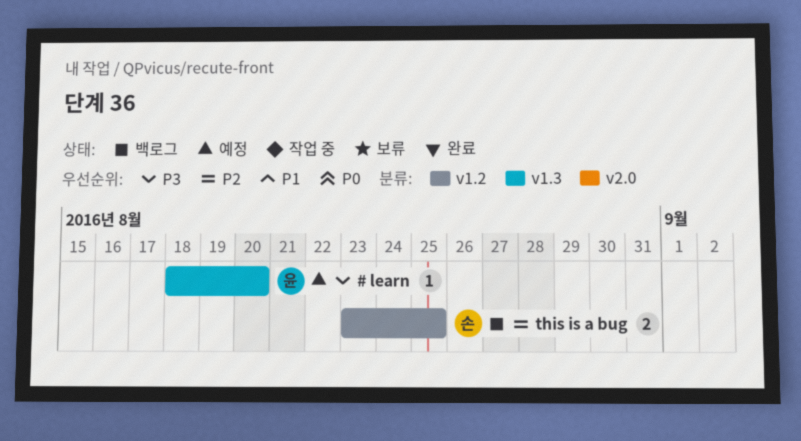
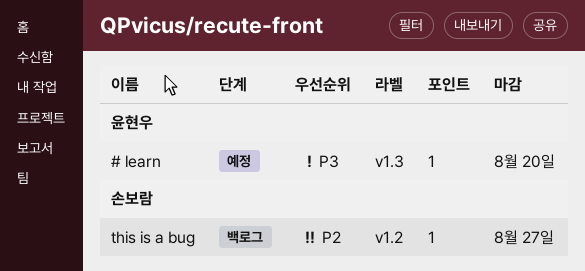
this is a bug, estimate: 2 -> 1
this is a bug, due: Aug 25 -> Aug 27

